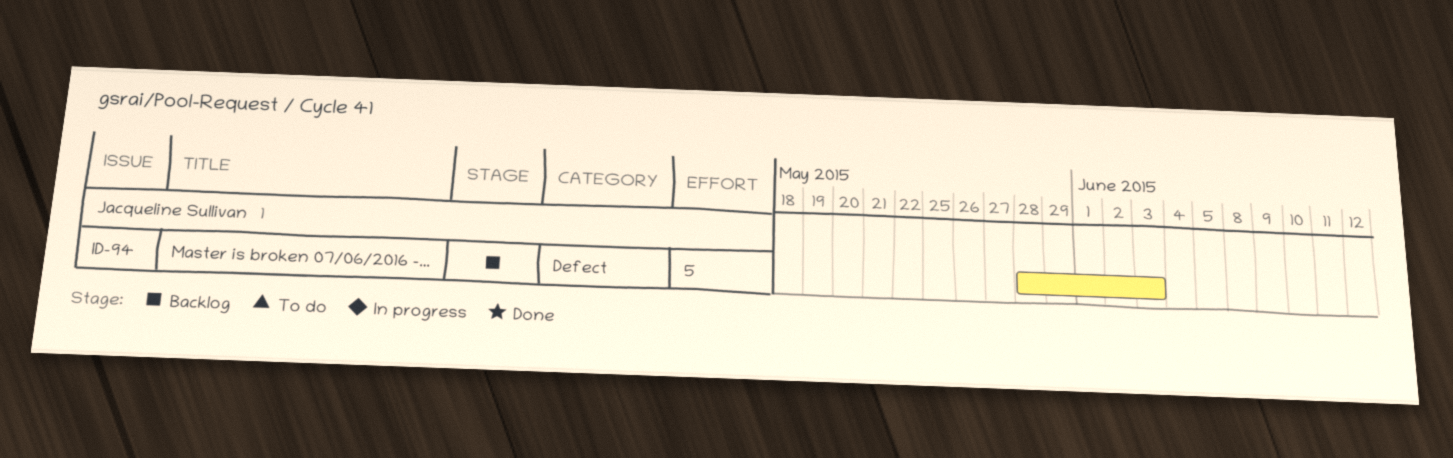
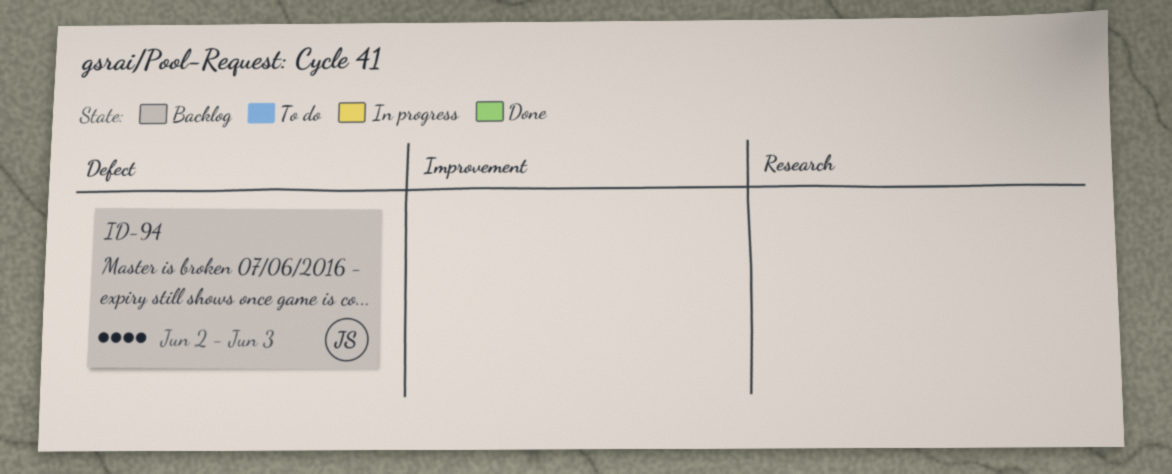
ID-94, estimate: 5 -> 4
ID-94, start: May 28 -> Jun 2

